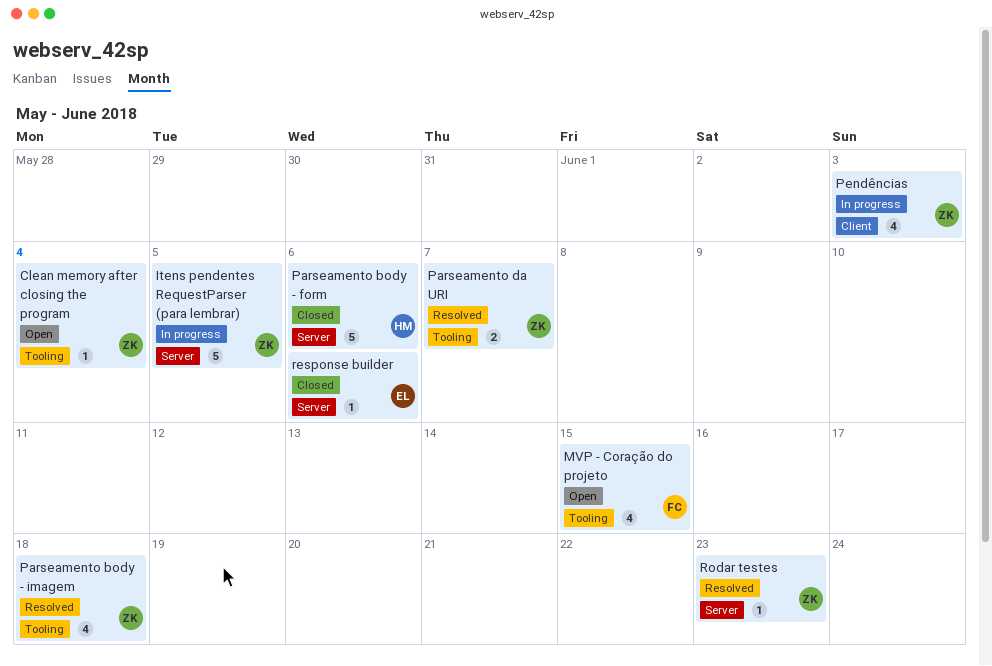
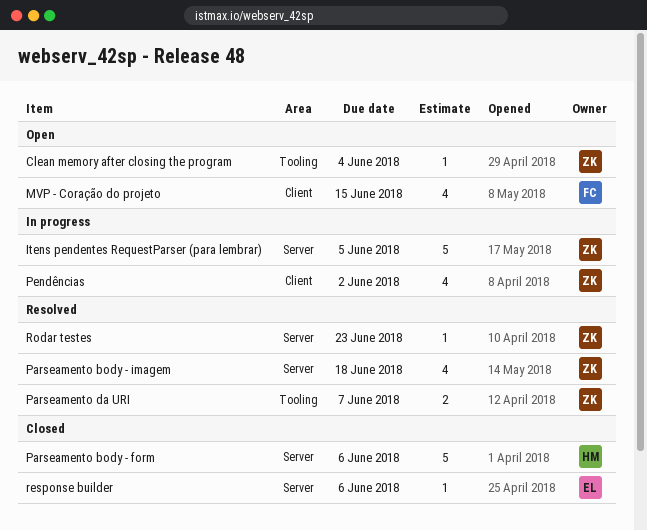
MVP - Coração do projeto, label: Tooling -> Client
Parseamento body - imagem, label: Tooling -> Server
Pendências, due: Jun 3 -> Jun 2

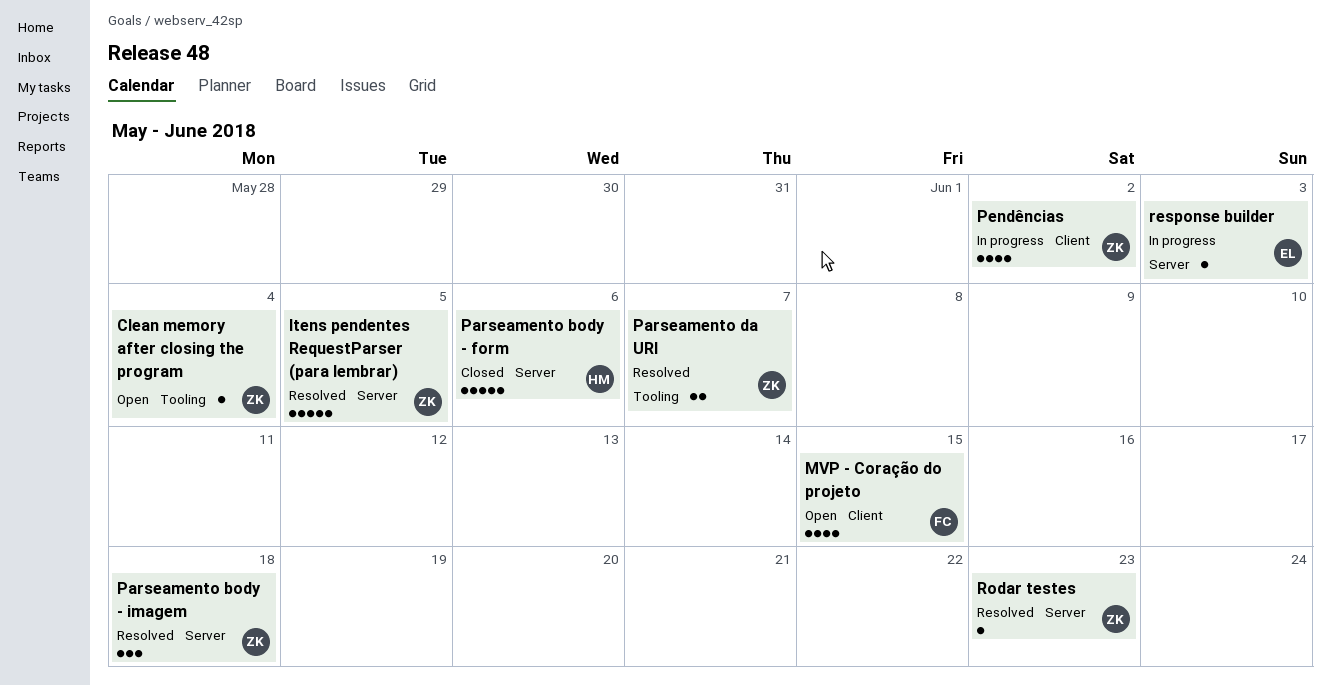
Itens pendentes RequestParser (para lembrar), status: In progress -> Resolved
Parseamento body - imagem, estimate: 4 -> 3
response builder, status: Closed -> In progress
response builder, due: Jun 6 -> Jun 3

